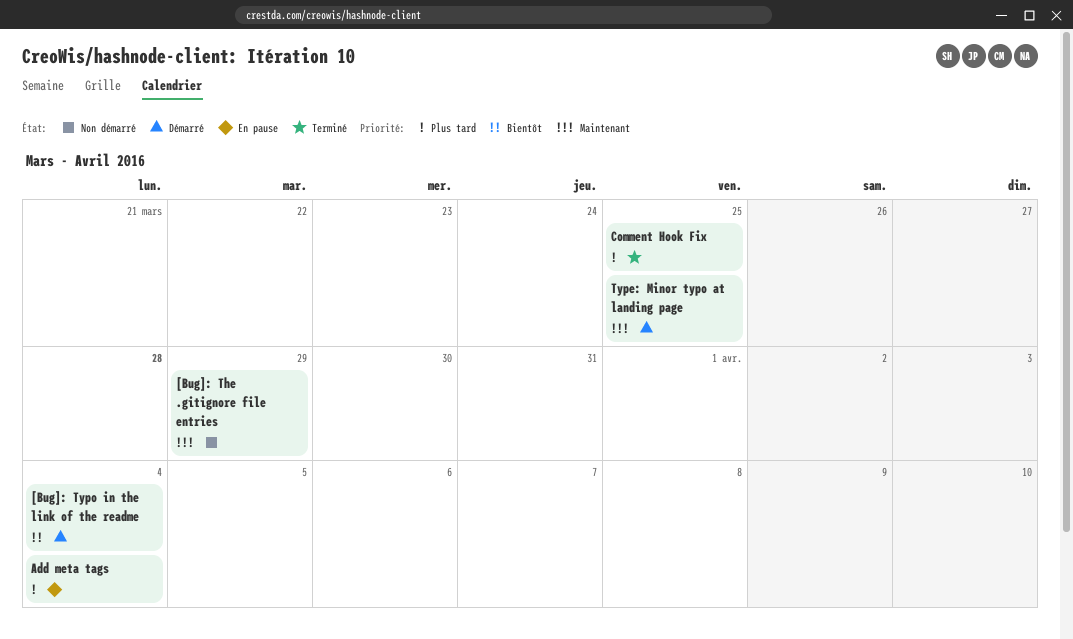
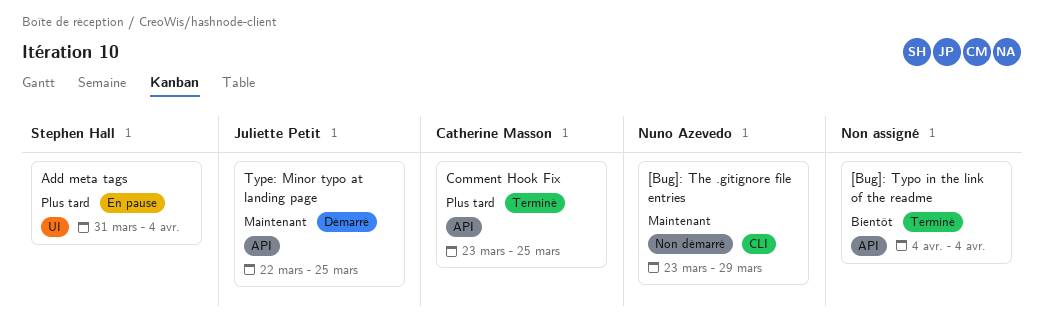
[Bug]: Typo in the link of the readme, status: Démarré -> Terminé

